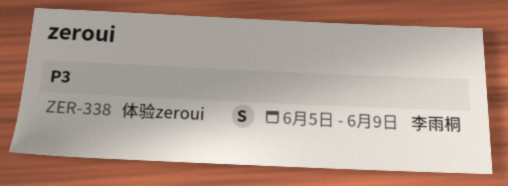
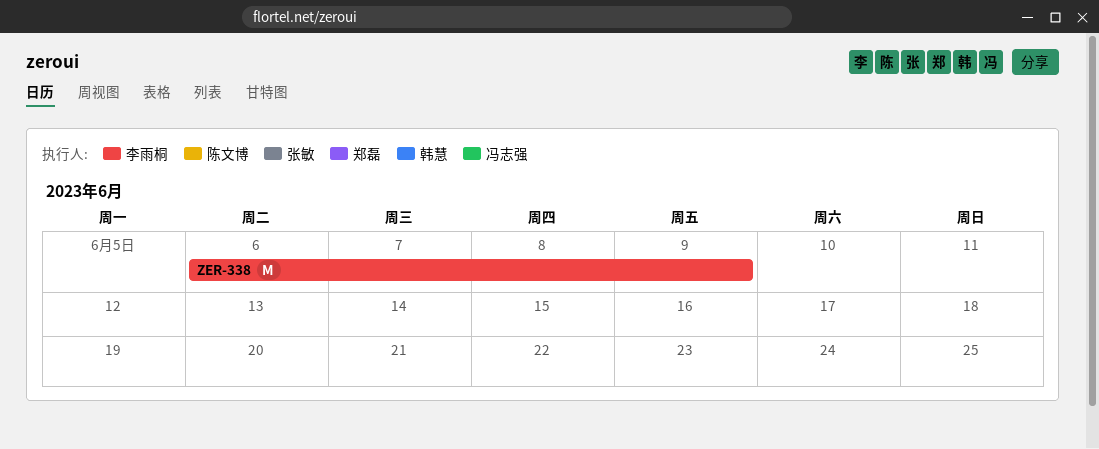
ZER-338, estimate: S -> M
ZER-338, start: Jun 5 -> Jun 6

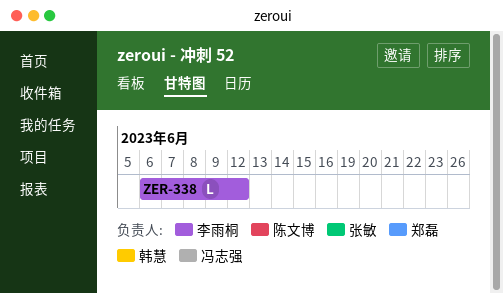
ZER-338, estimate: M -> L
ZER-338, due: Jun 9 -> Jun 12

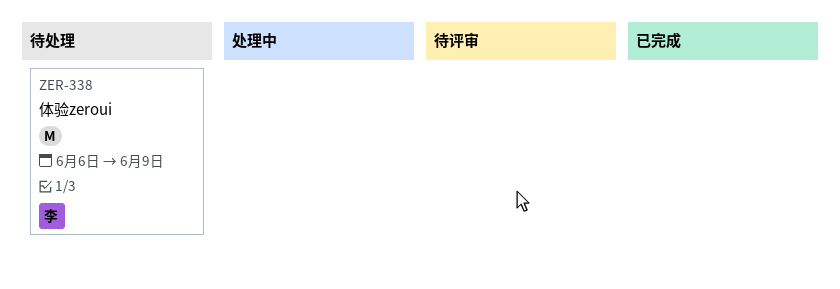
ZER-338, estimate: L -> M
ZER-338, due: Jun 12 -> Jun 9

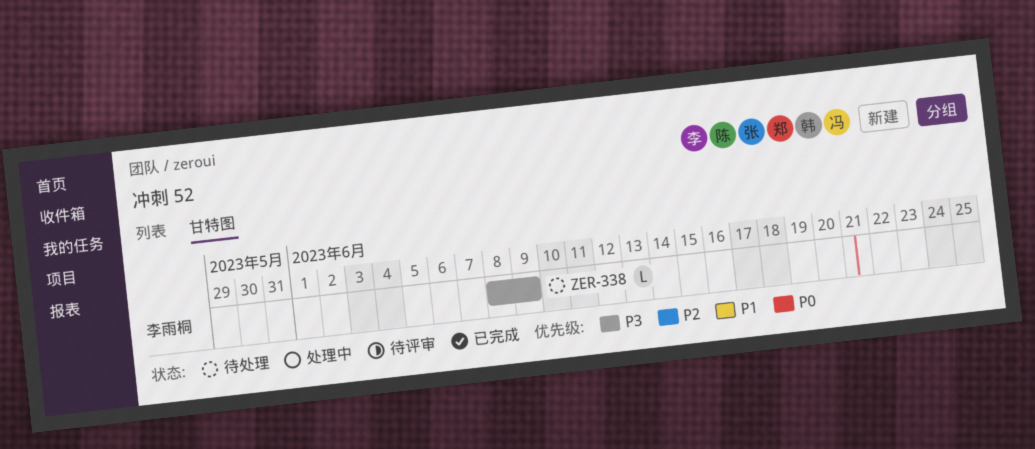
ZER-338, estimate: M -> L
ZER-338, start: Jun 6 -> Jun 8

